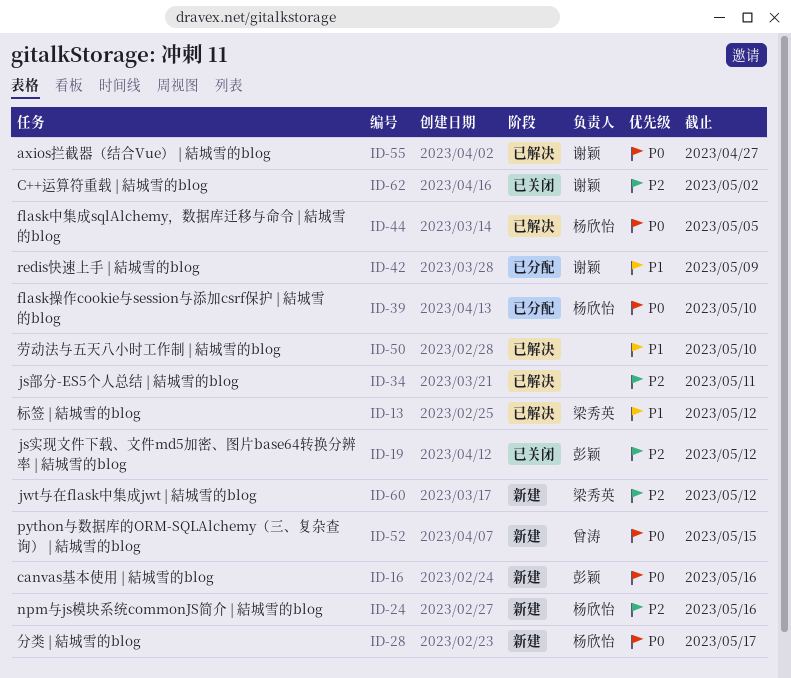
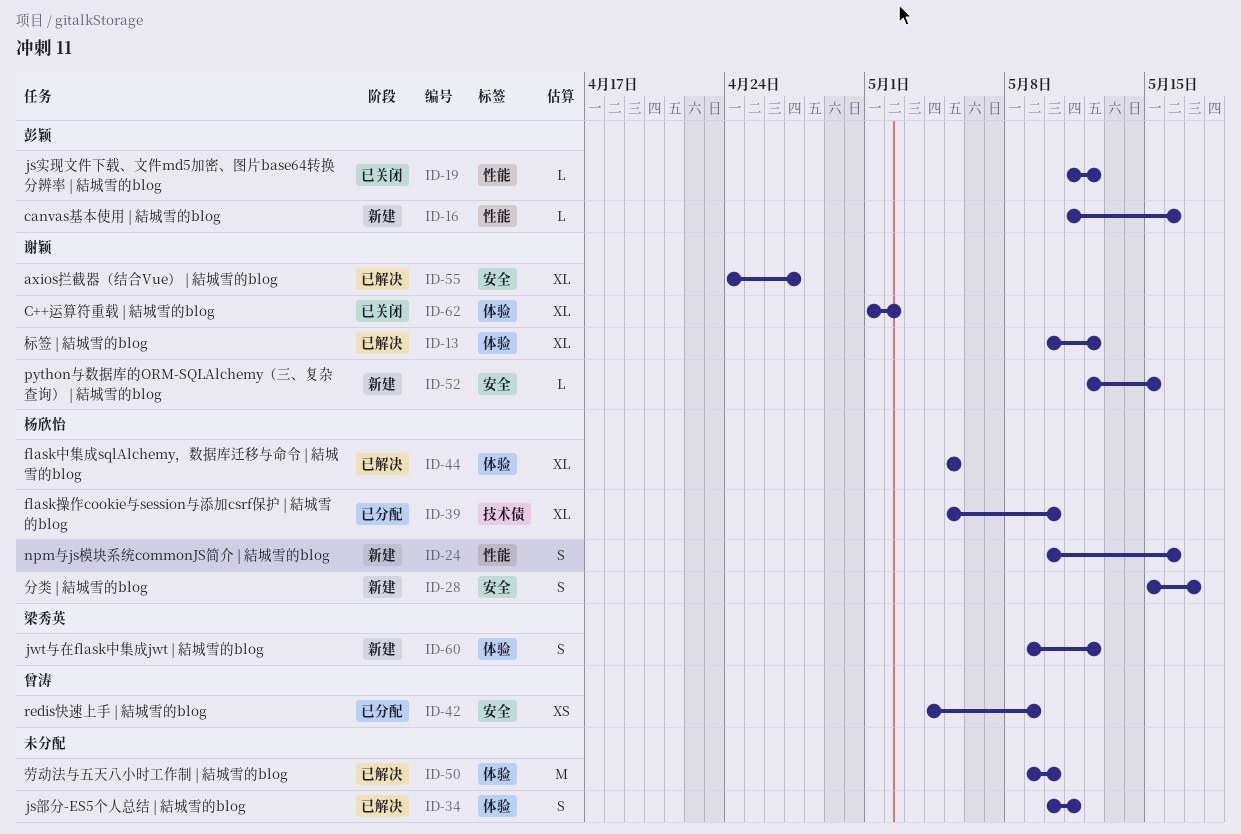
ID-13, owner: 梁秀英 -> 谢颖
ID-42, owner: 谢颖 -> 曾涛
ID-52, owner: 曾涛 -> 谢颖

